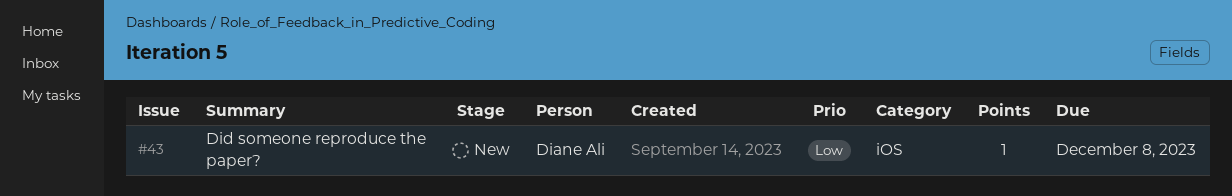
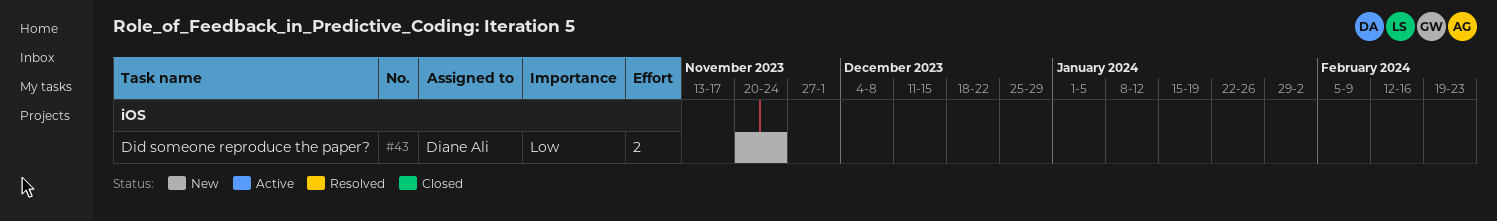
#43, estimate: 1 -> 2
#43, due: Dec 8 -> Nov 24

